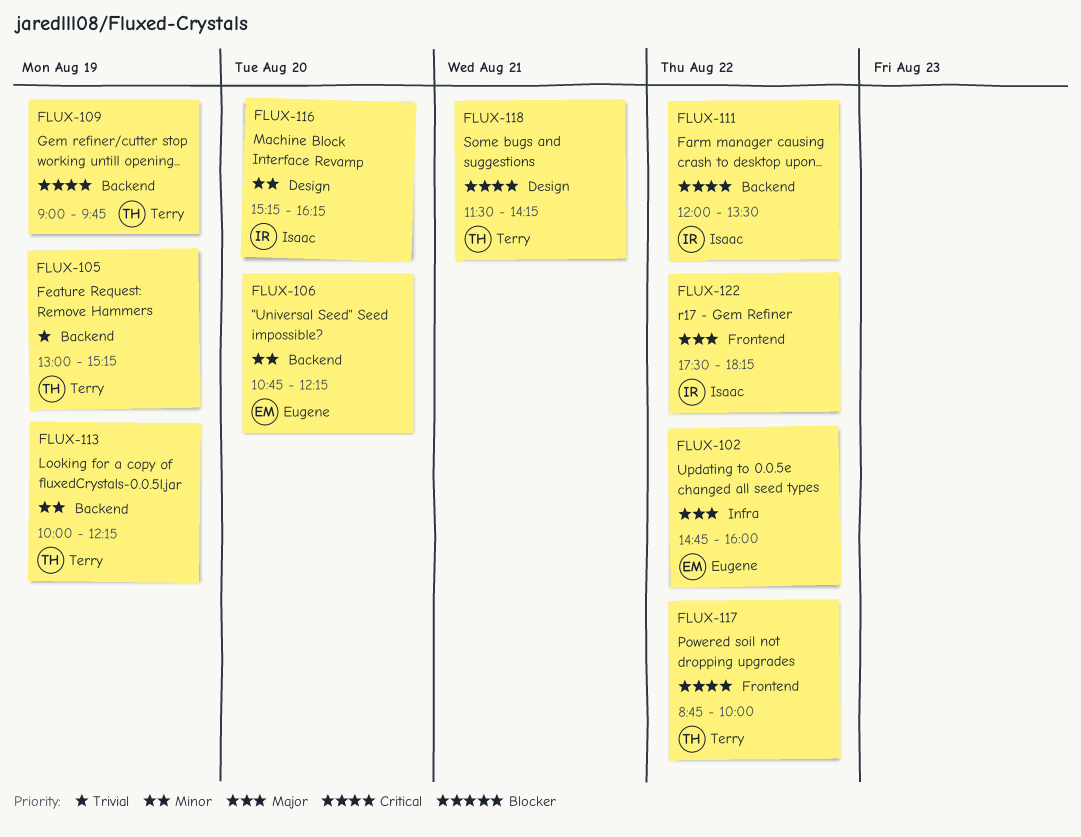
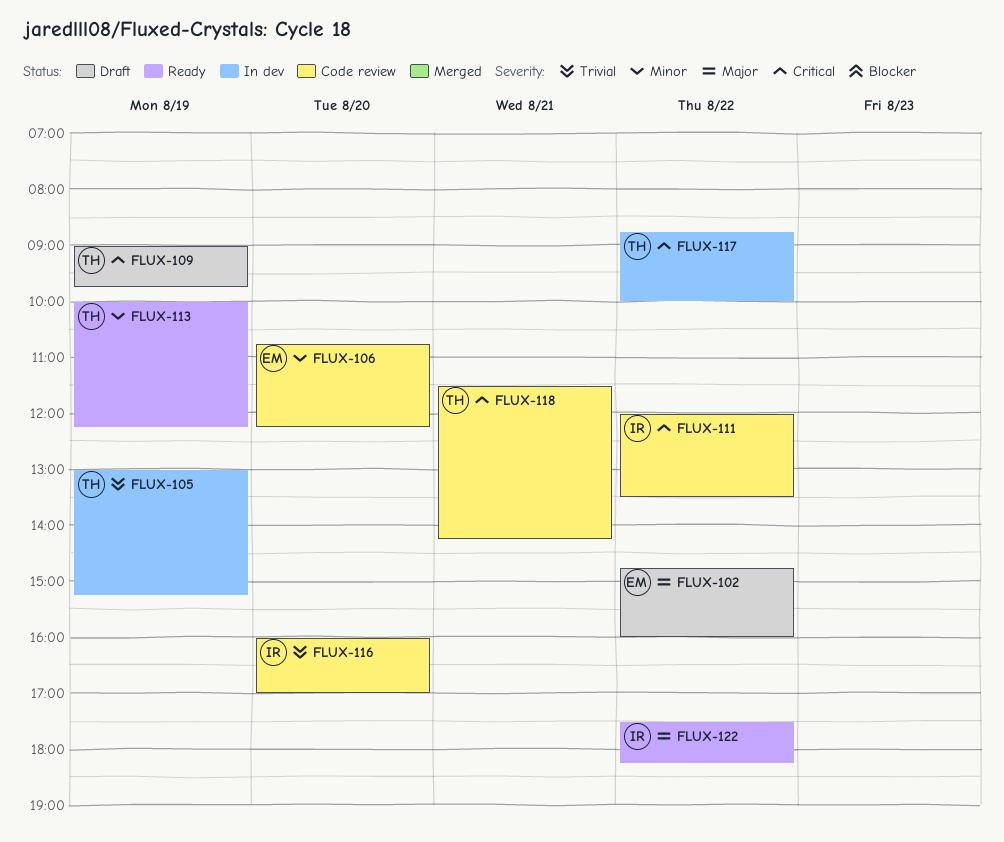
FLUX-116, priority: Minor -> Trivial
FLUX-116, begins: 15:15 -> 16:00
FLUX-116, ends: 16:15 -> 17:00

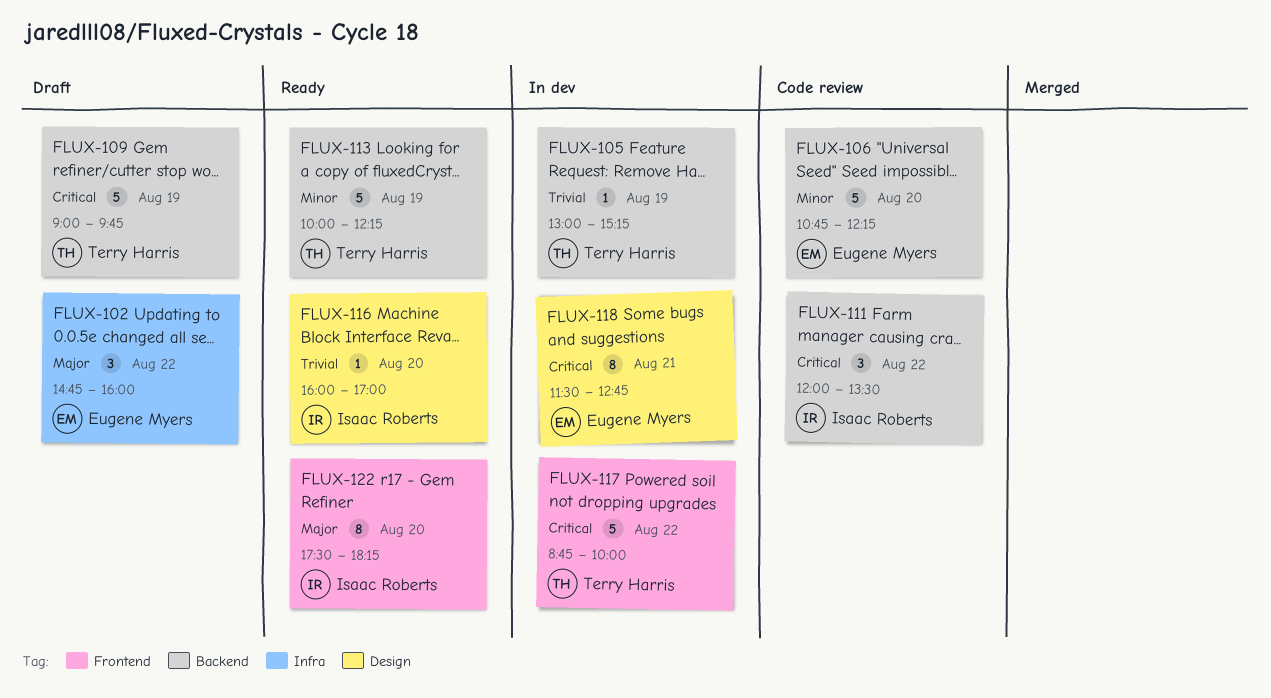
FLUX-116, status: Code review -> Ready
FLUX-118, status: Code review -> In dev
FLUX-118, owner: Terry Harris -> Eugene Myers
FLUX-118, ends: 14:15 -> 12:45
FLUX-122, day: Aug 22 -> Aug 20

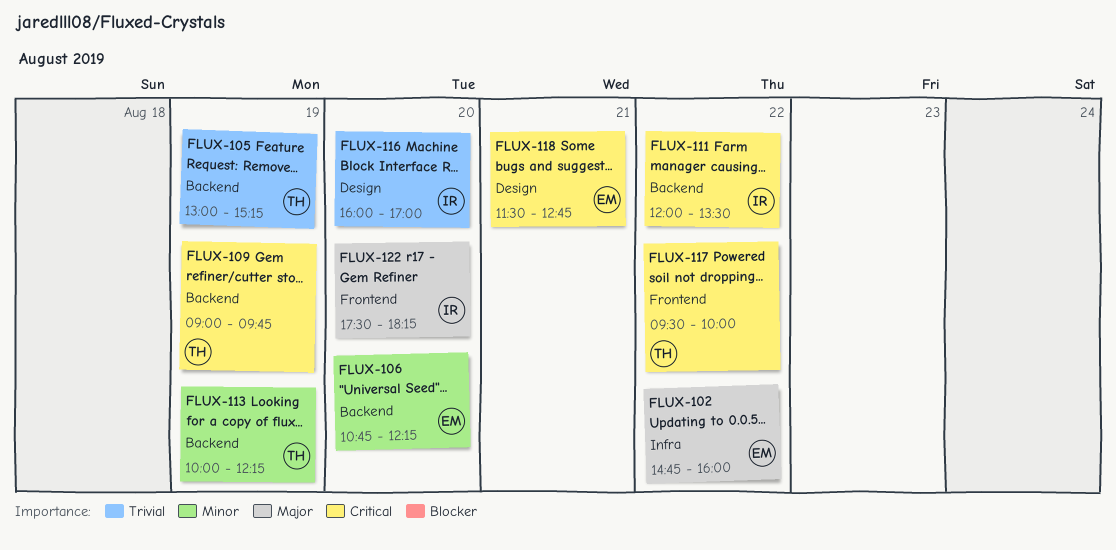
FLUX-117, begins: 08:45 -> 09:30

